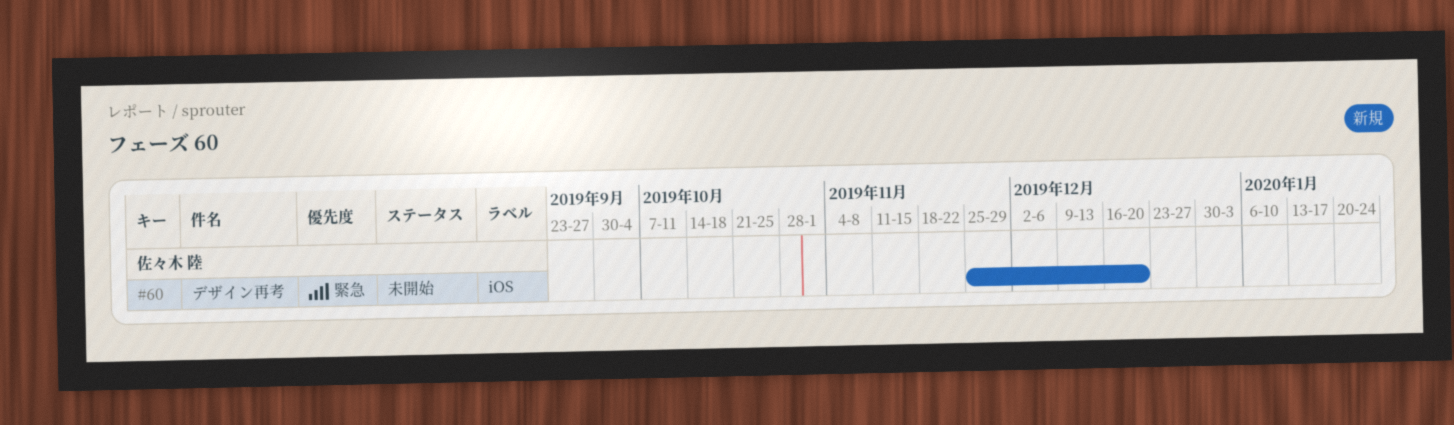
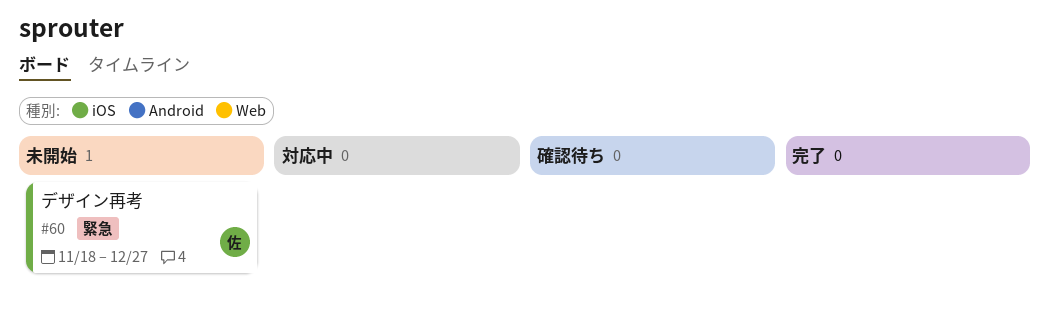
#60, start: Nov 25 -> Nov 18
#60, due: Dec 20 -> Dec 27

